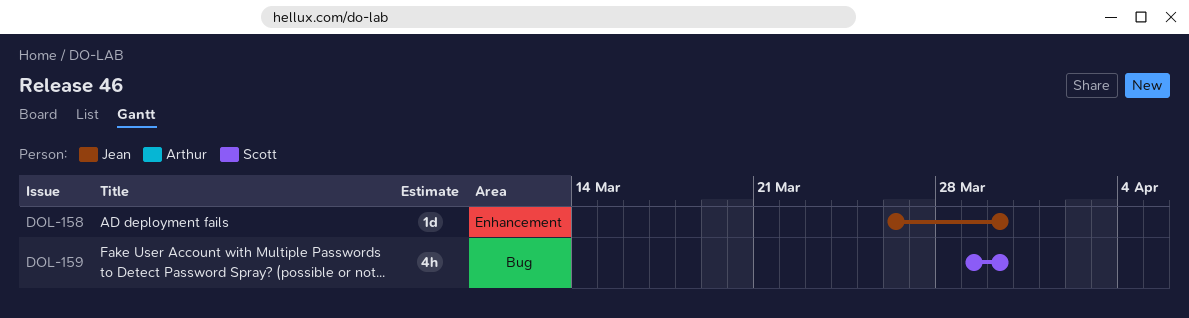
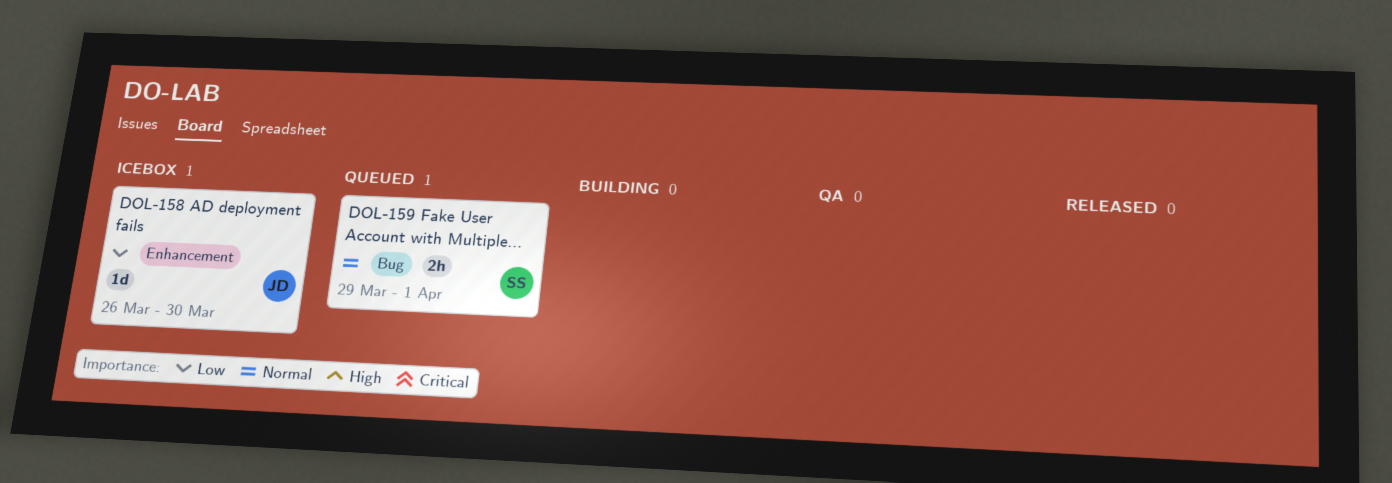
DOL-159, estimate: 4h -> 2h
DOL-159, due: Mar 30 -> Apr 1

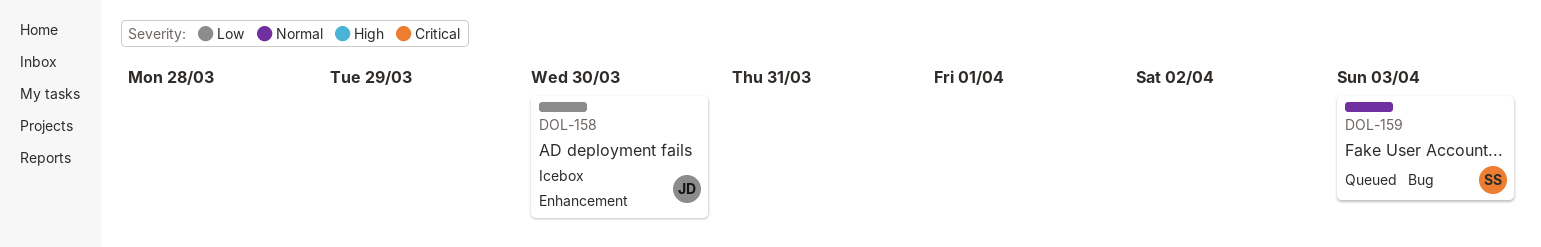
DOL-159, due: Apr 1 -> Apr 3

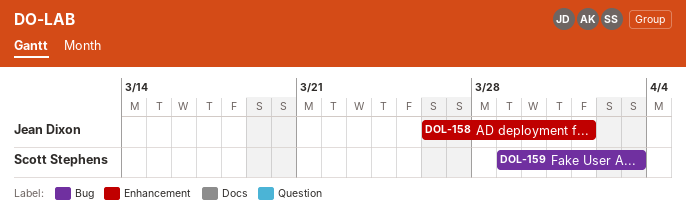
DOL-158, due: Mar 30 -> Apr 1

